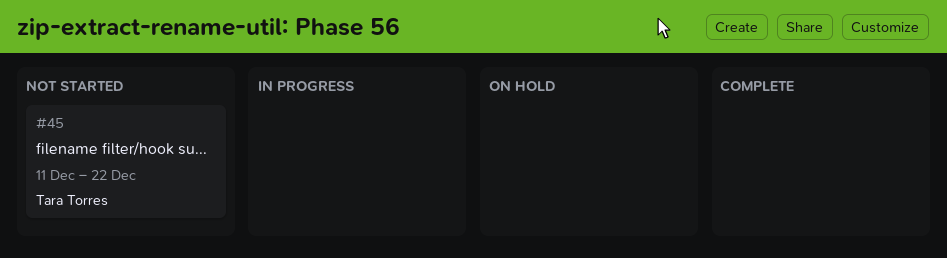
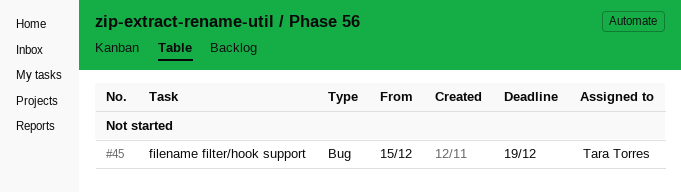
#45, start: Dec 11 -> Dec 15
#45, due: Dec 22 -> Dec 19

